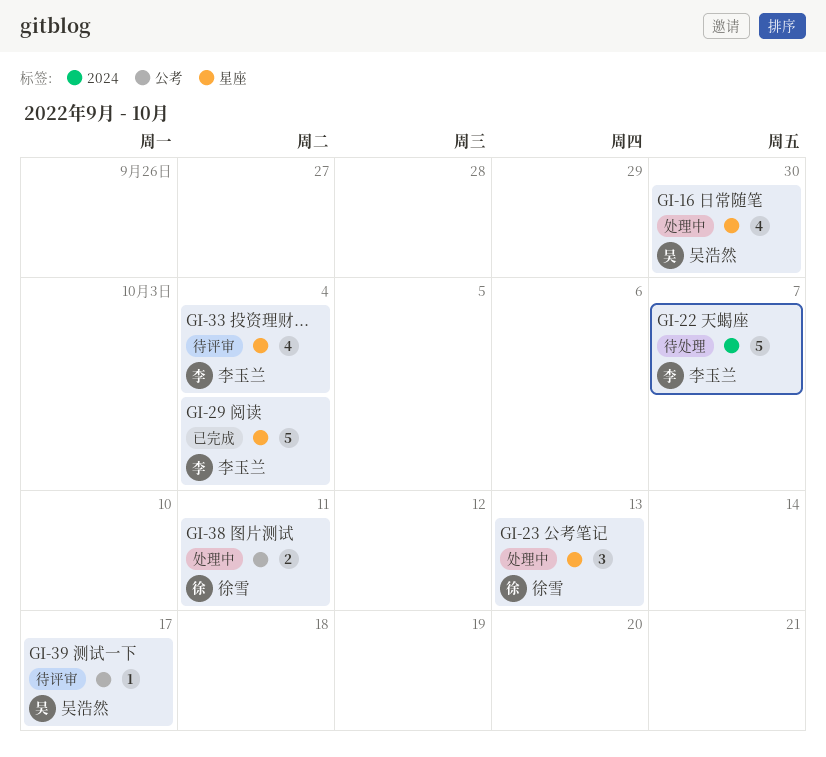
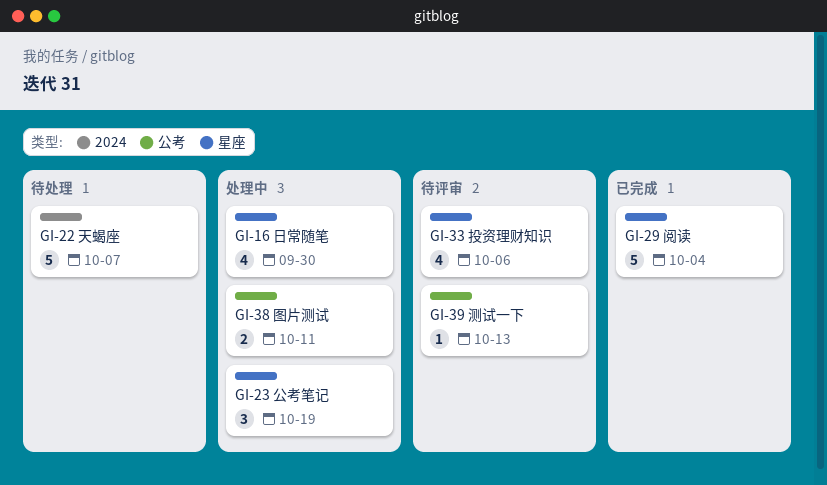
GI-23, due: Oct 13 -> Oct 19
GI-33, due: Oct 4 -> Oct 6
GI-39, due: Oct 17 -> Oct 13

